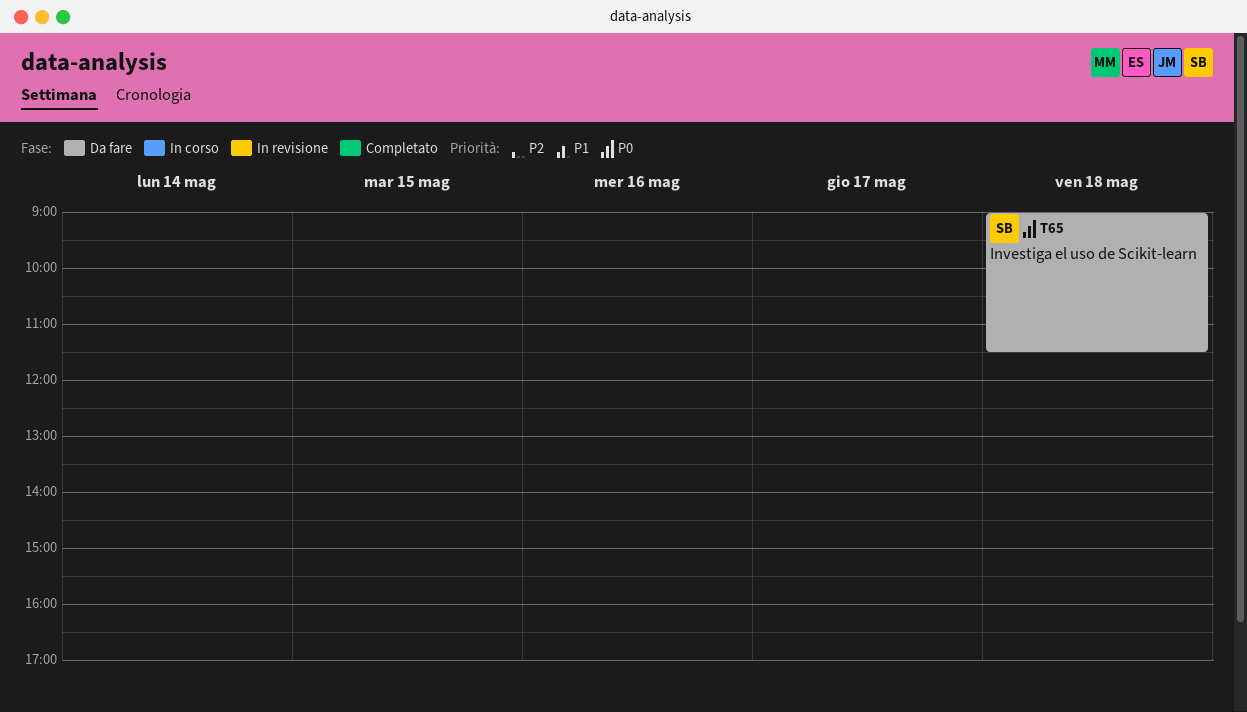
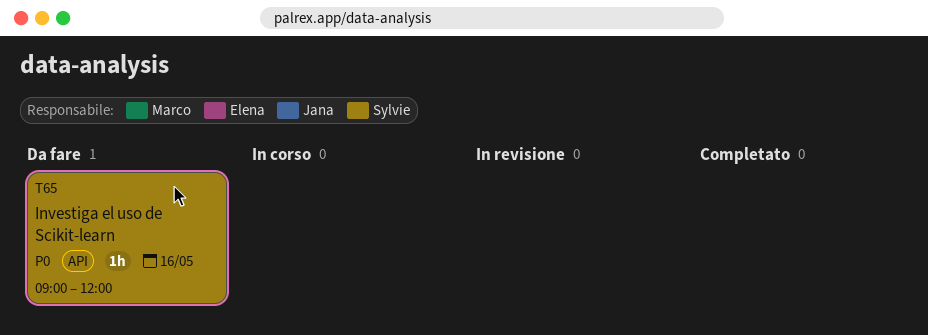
T65, day: May 18 -> May 16
T65, ends: 11:30 -> 12:00

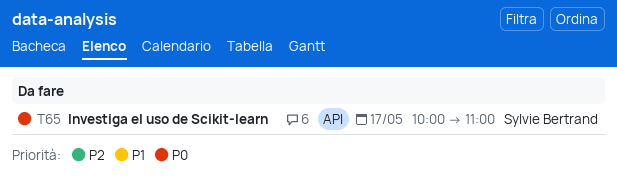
T65, day: May 16 -> May 17
T65, begins: 09:00 -> 10:00
T65, ends: 12:00 -> 11:00

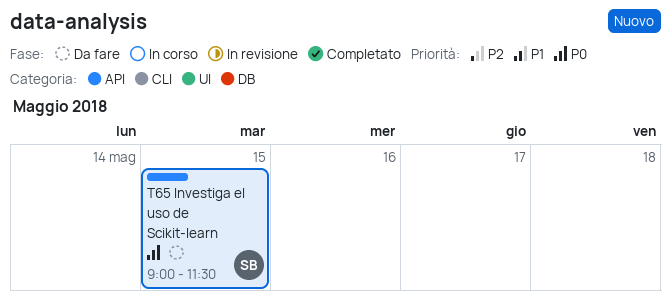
T65, day: May 17 -> May 15
T65, begins: 10:00 -> 09:00
T65, ends: 11:00 -> 11:30

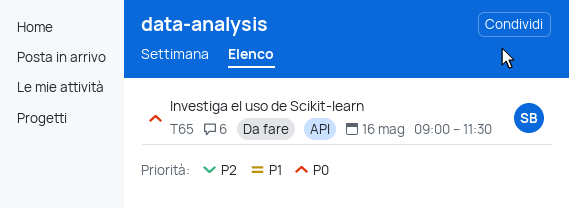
T65, day: May 15 -> May 16

